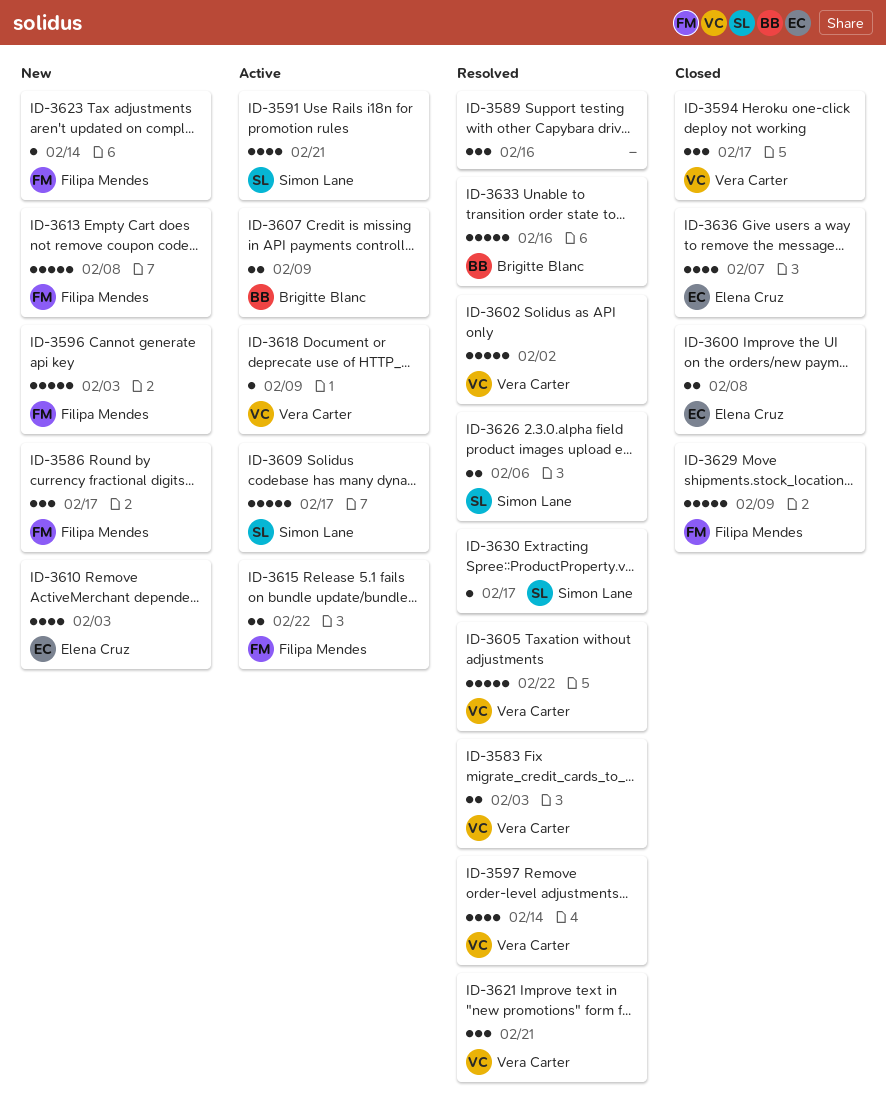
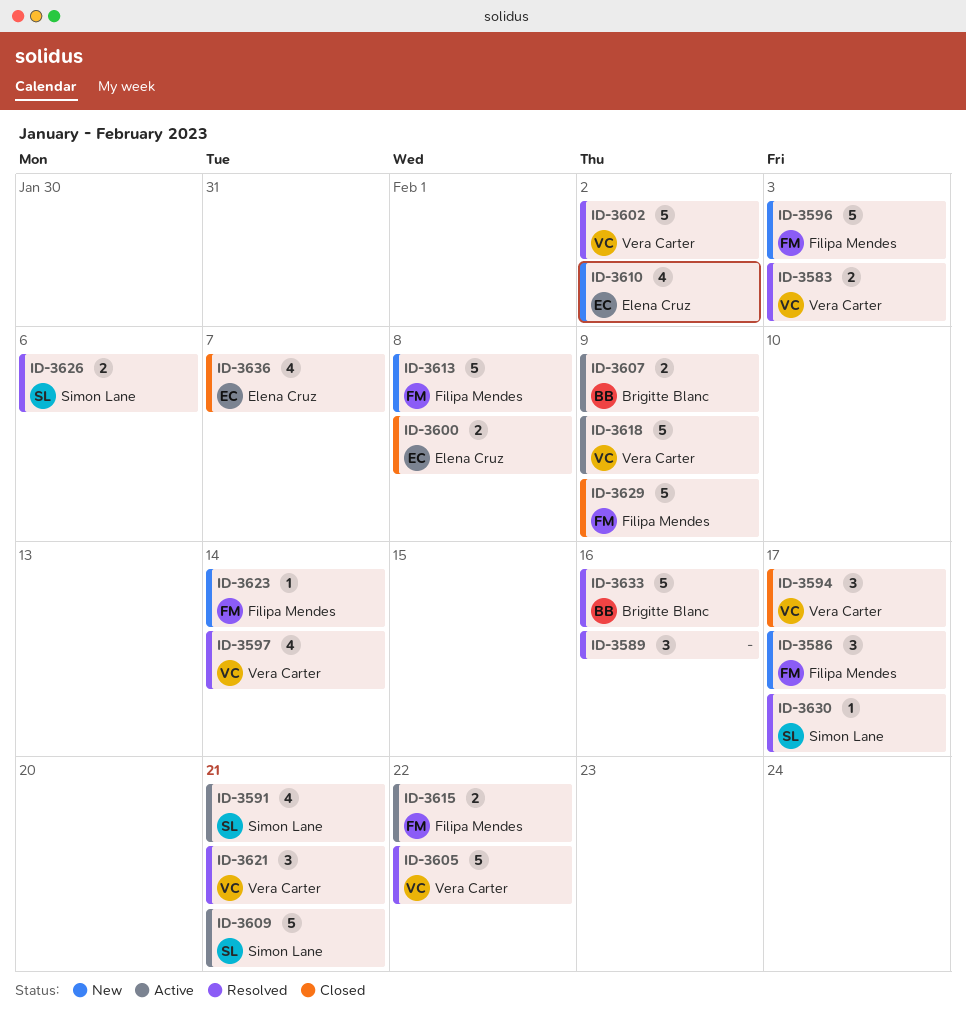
ID-3609, due: Feb 17 -> Feb 21
ID-3610, due: Feb 3 -> Feb 2
ID-3618, estimate: 1 -> 5

